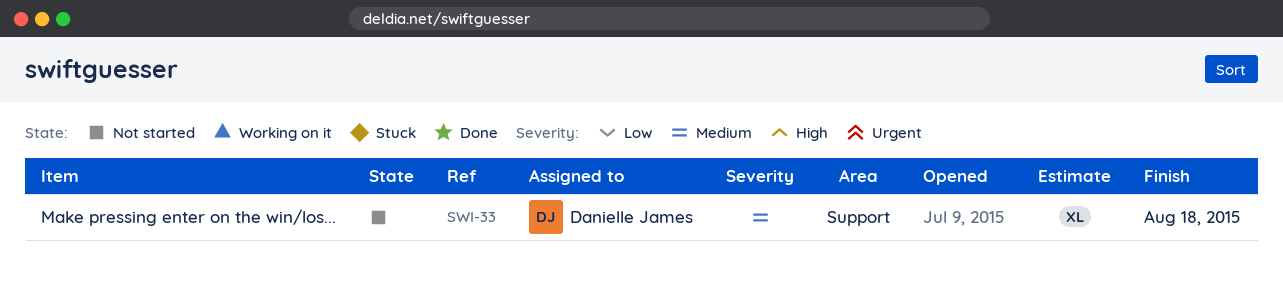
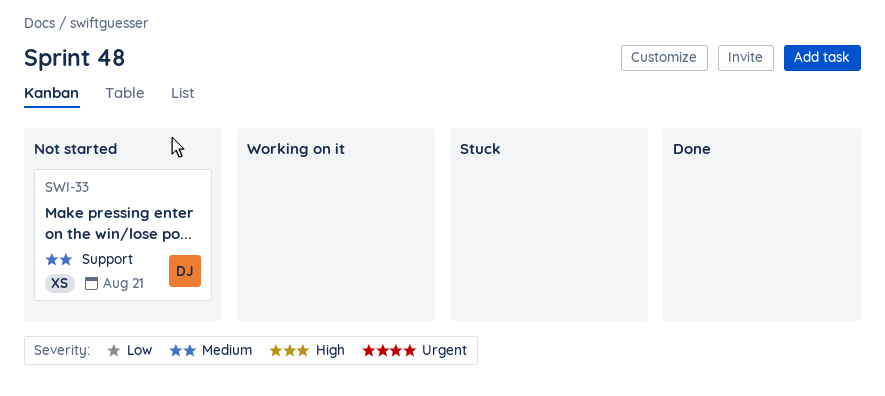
SWI-33, estimate: XL -> XS
SWI-33, due: Aug 18 -> Aug 21

